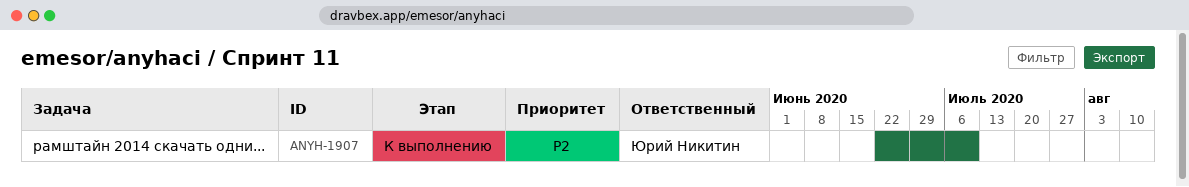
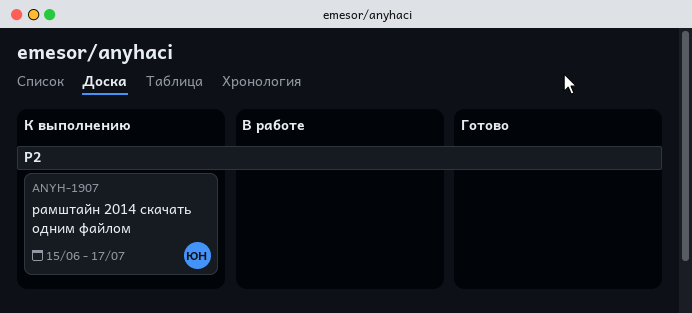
ANYH-1907, start: Jun 22 -> Jun 15
ANYH-1907, due: Jul 10 -> Jul 17

